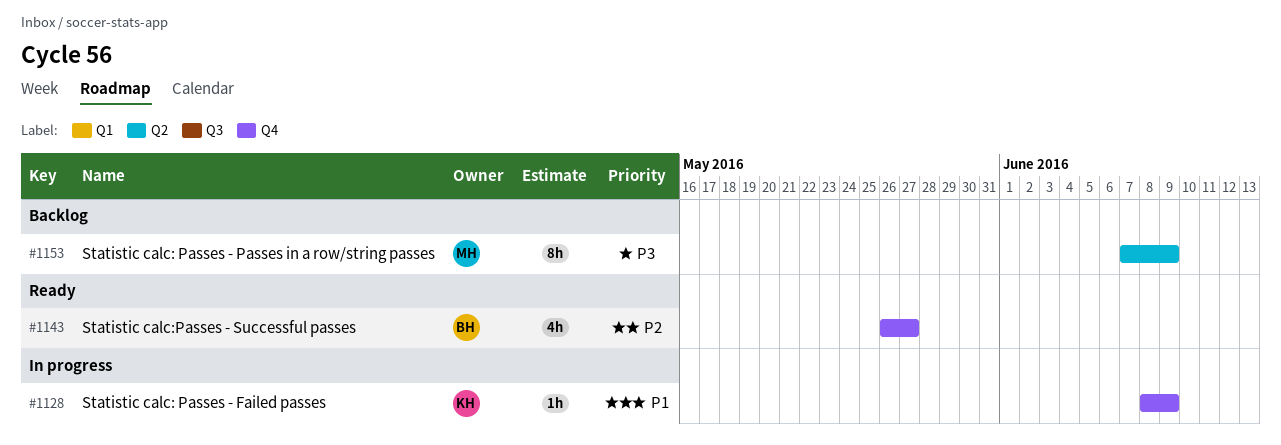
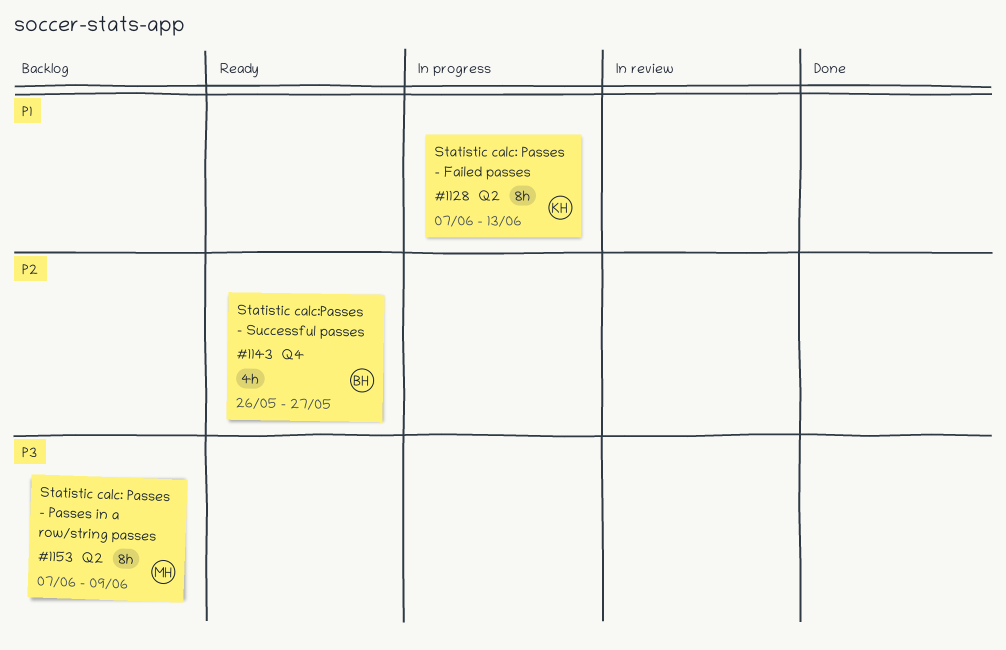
#1128, label: Q4 -> Q2
#1128, estimate: 1h -> 8h
#1128, start: Jun 8 -> Jun 7
#1128, due: Jun 9 -> Jun 13

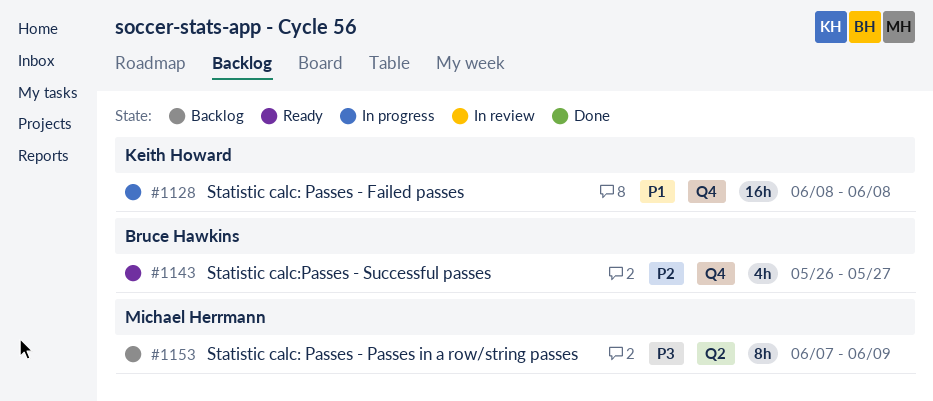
#1128, label: Q2 -> Q4
#1128, estimate: 8h -> 16h
#1128, start: Jun 7 -> Jun 8
#1128, due: Jun 13 -> Jun 8

